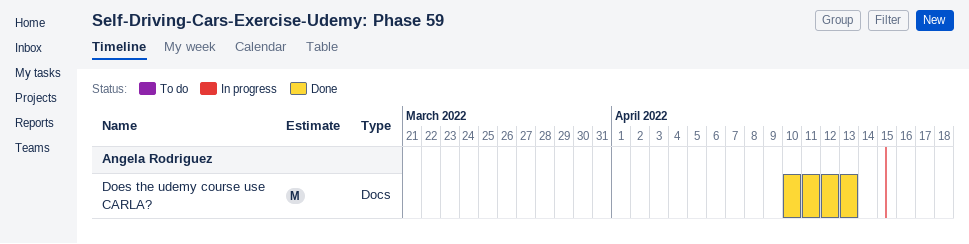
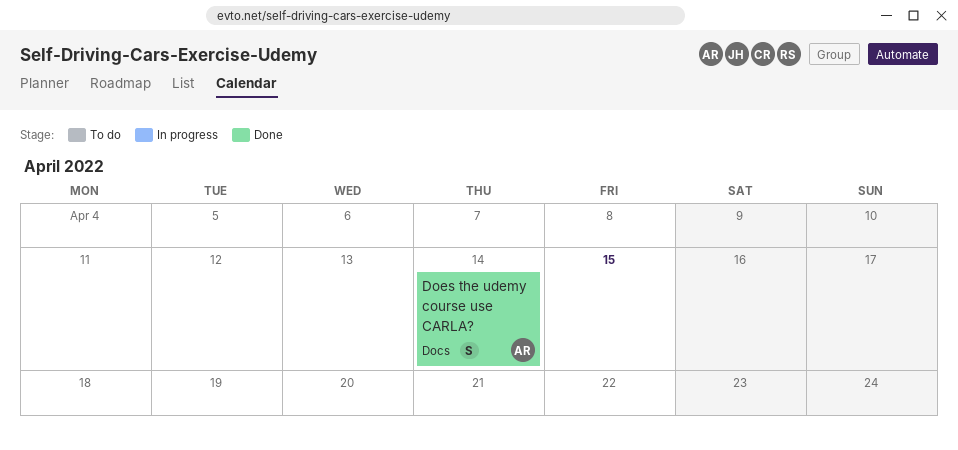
Does the udemy course use CARLA?, estimate: M -> S
Does the udemy course use CARLA?, due: Apr 13 -> Apr 14

